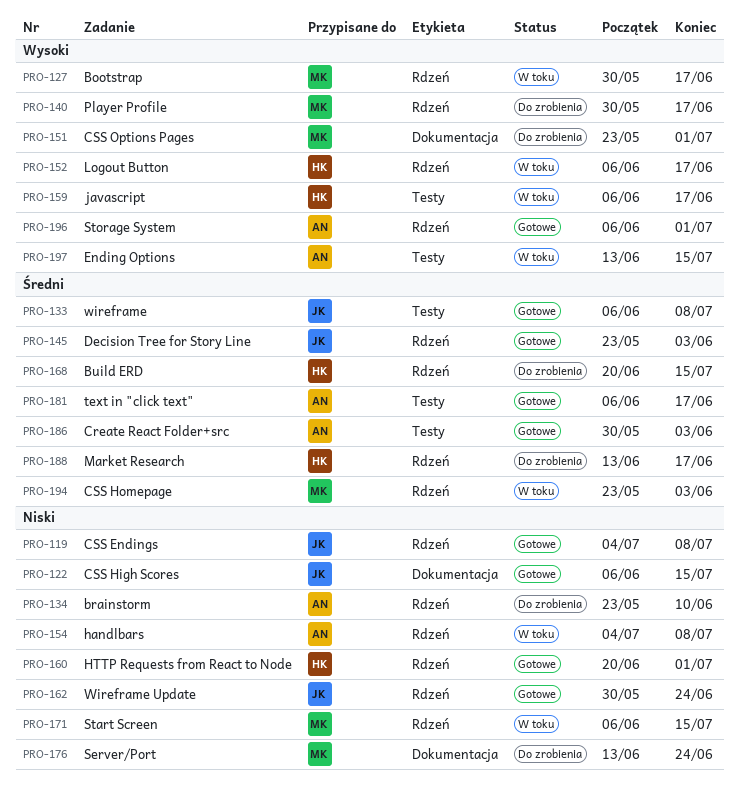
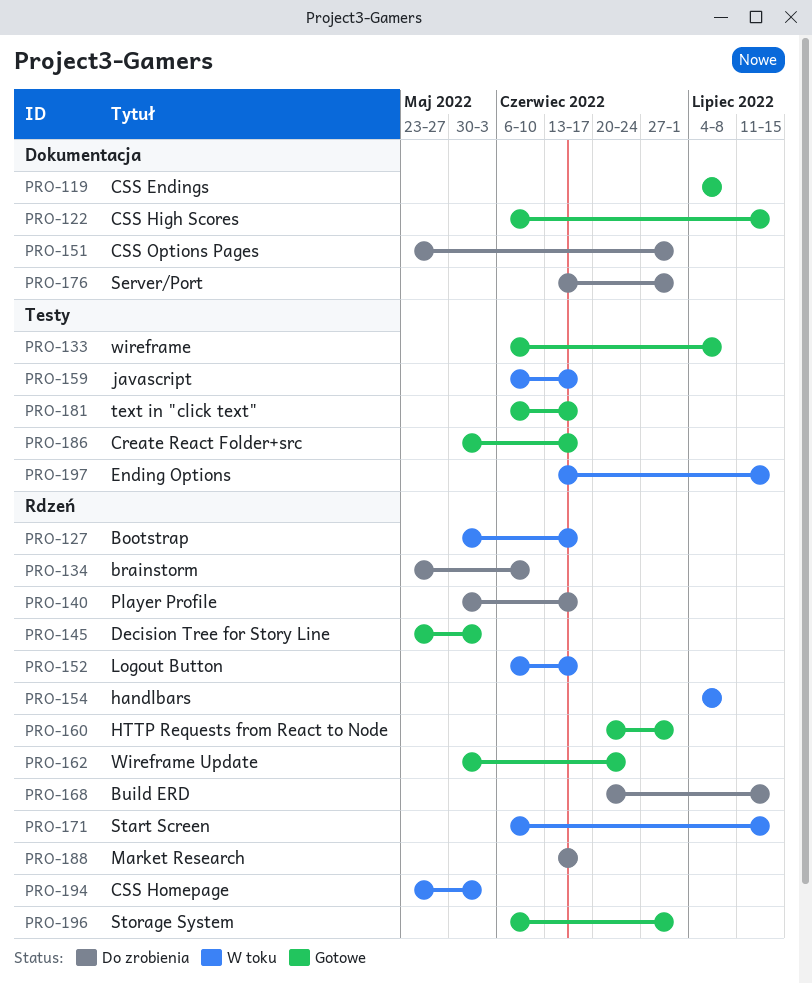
PRO-119, label: Rdzeń -> Dokumentacja
PRO-176, due: Jun 24 -> Jul 1
PRO-186, due: Jun 3 -> Jun 17

